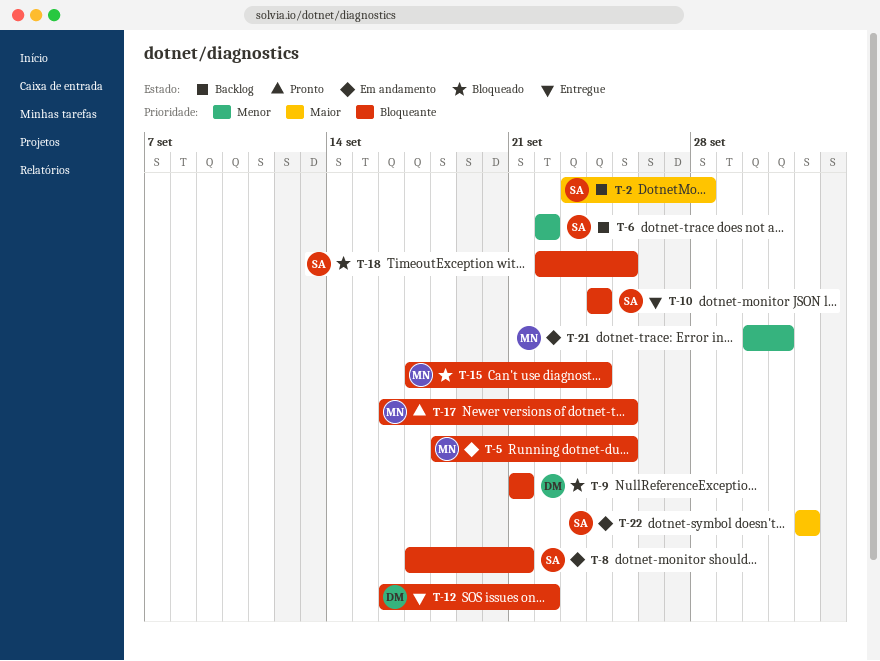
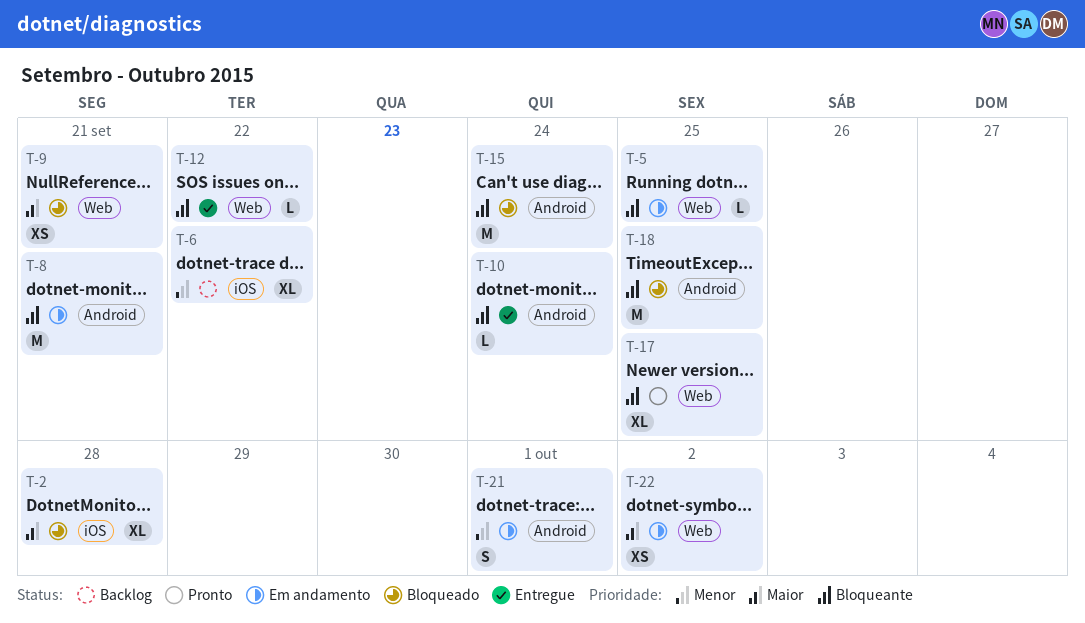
T-2, status: Backlog -> Bloqueado
T-9, priority: Bloqueante -> Maior

